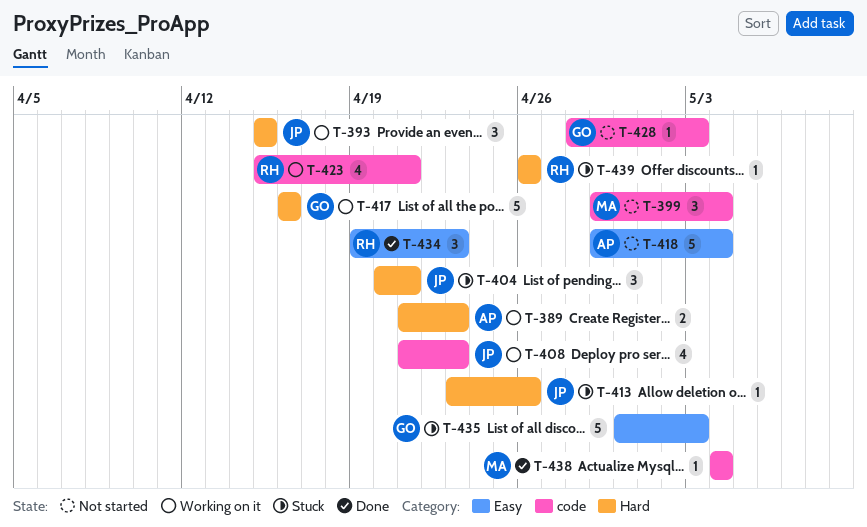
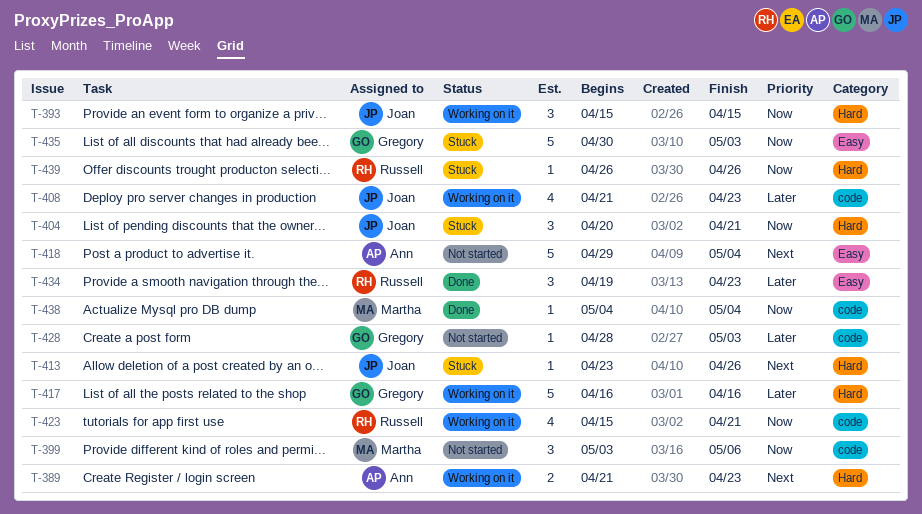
T-399, start: Apr 29 -> May 3
T-399, due: May 4 -> May 6

